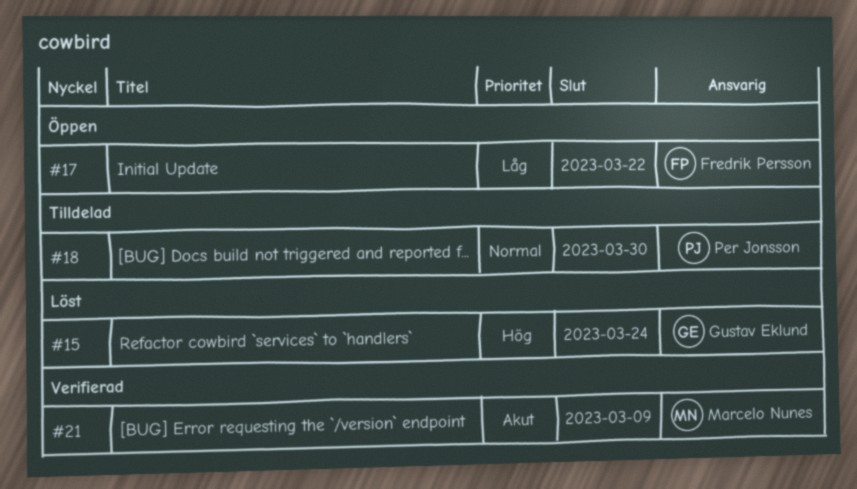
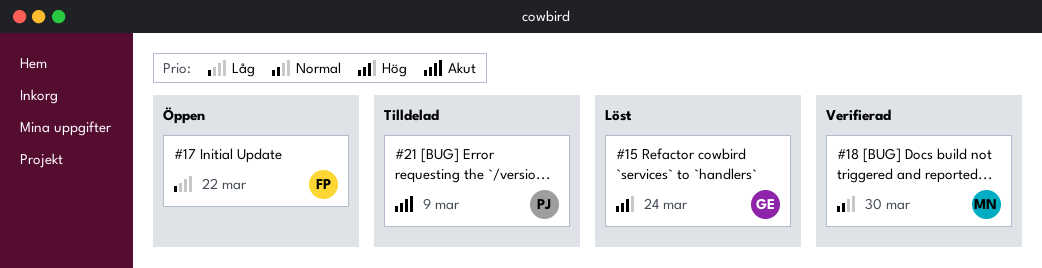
#18, status: Tilldelad -> Verifierad
#18, owner: Per Jonsson -> Marcelo Nunes
#21, status: Verifierad -> Tilldelad
#21, owner: Marcelo Nunes -> Per Jonsson

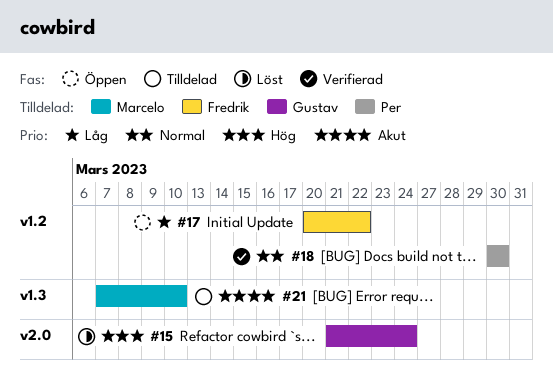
#18, owner: Marcelo -> Per
#21, owner: Per -> Marcelo
#21, due: Mar 9 -> Mar 10

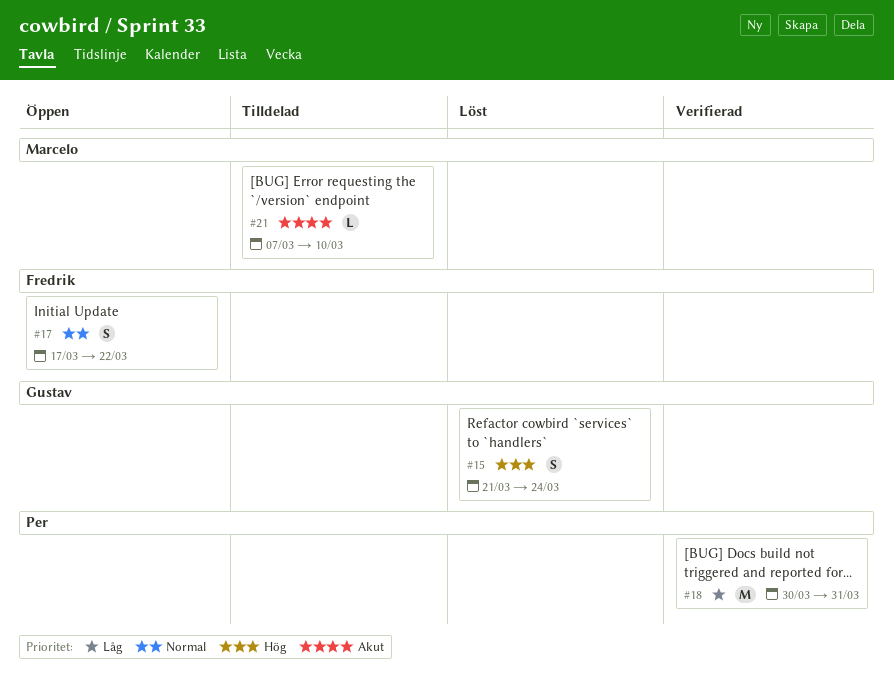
#17, priority: Låg -> Normal
#17, start: Mar 20 -> Mar 17
#18, priority: Normal -> Låg
#18, due: Mar 30 -> Mar 31

